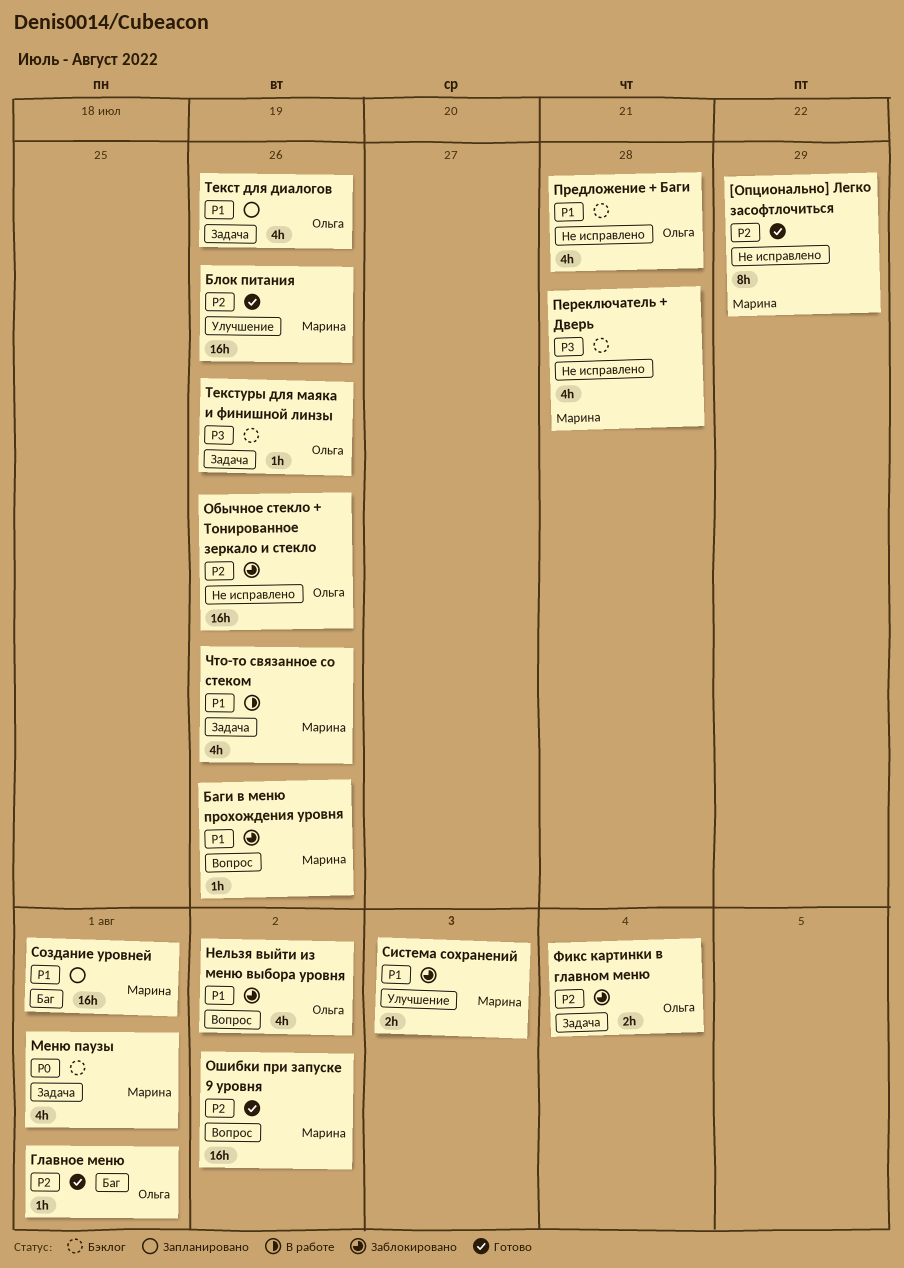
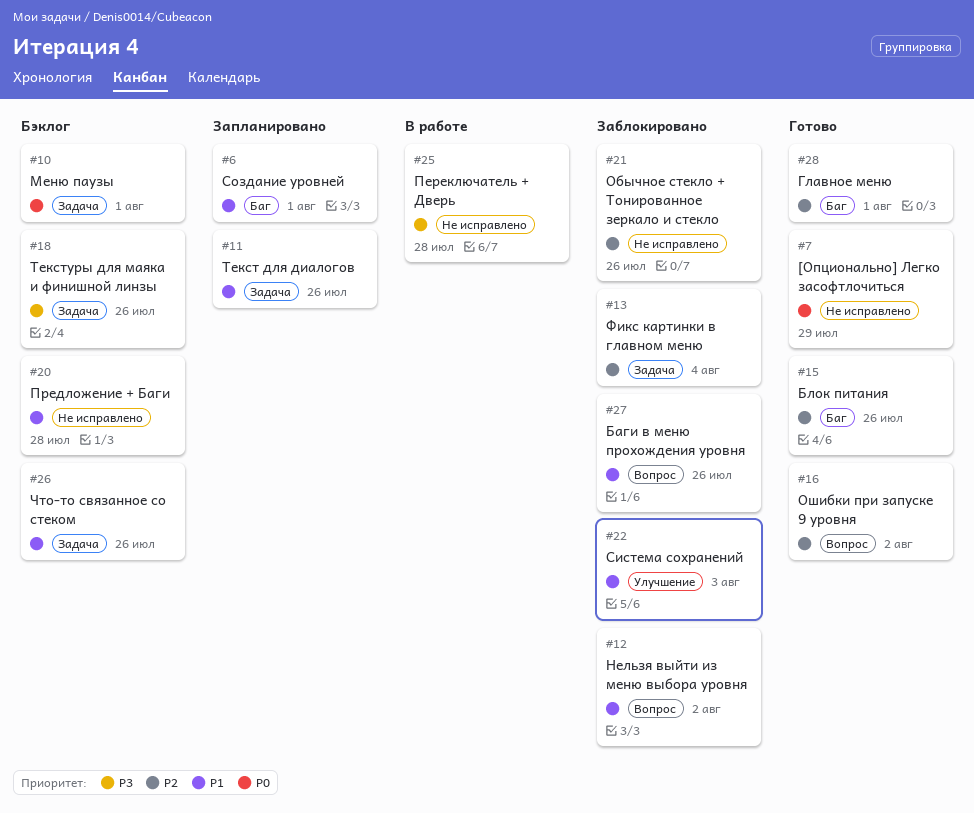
[Опционально] Легко засофтлочиться, priority: P2 -> P0
Блок питания, label: Улучшение -> Баг
Переключатель + Дверь, status: Бэклог -> В работе
Что-то связанное со стеком, status: В работе -> Бэклог

